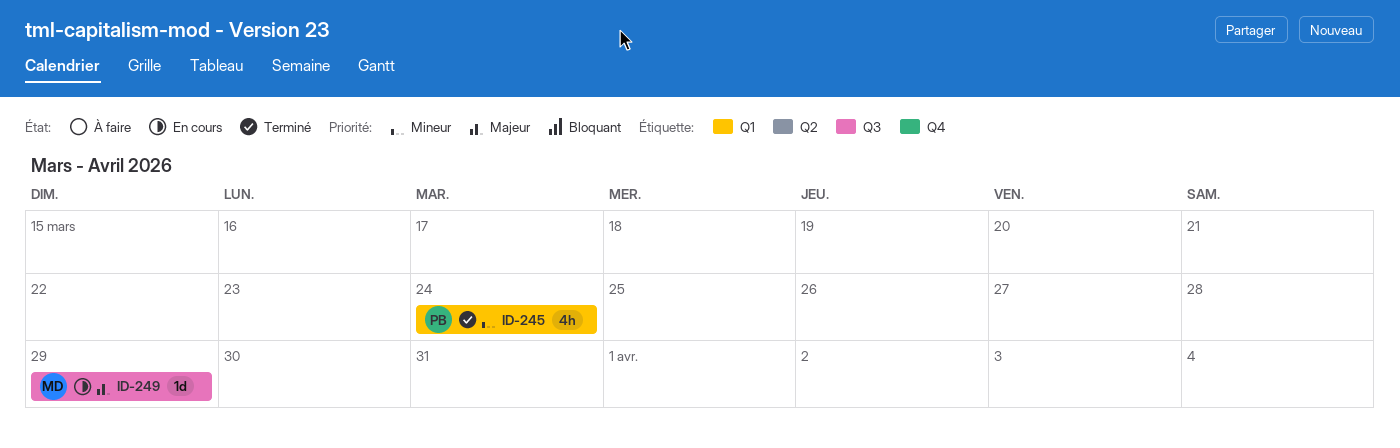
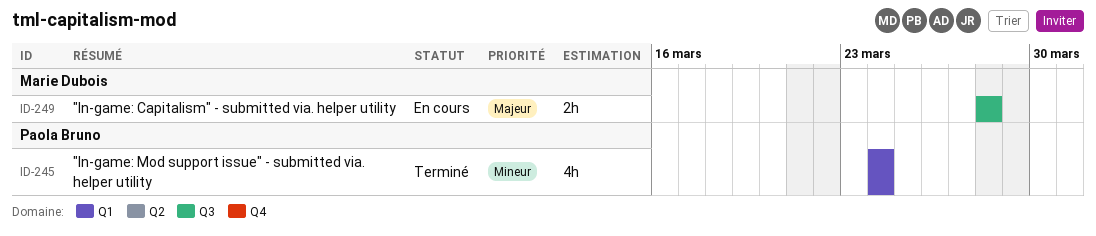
ID-249, estimate: 1d -> 2h
ID-249, start: Mar 29 -> Mar 28
ID-249, due: Mar 29 -> Mar 28

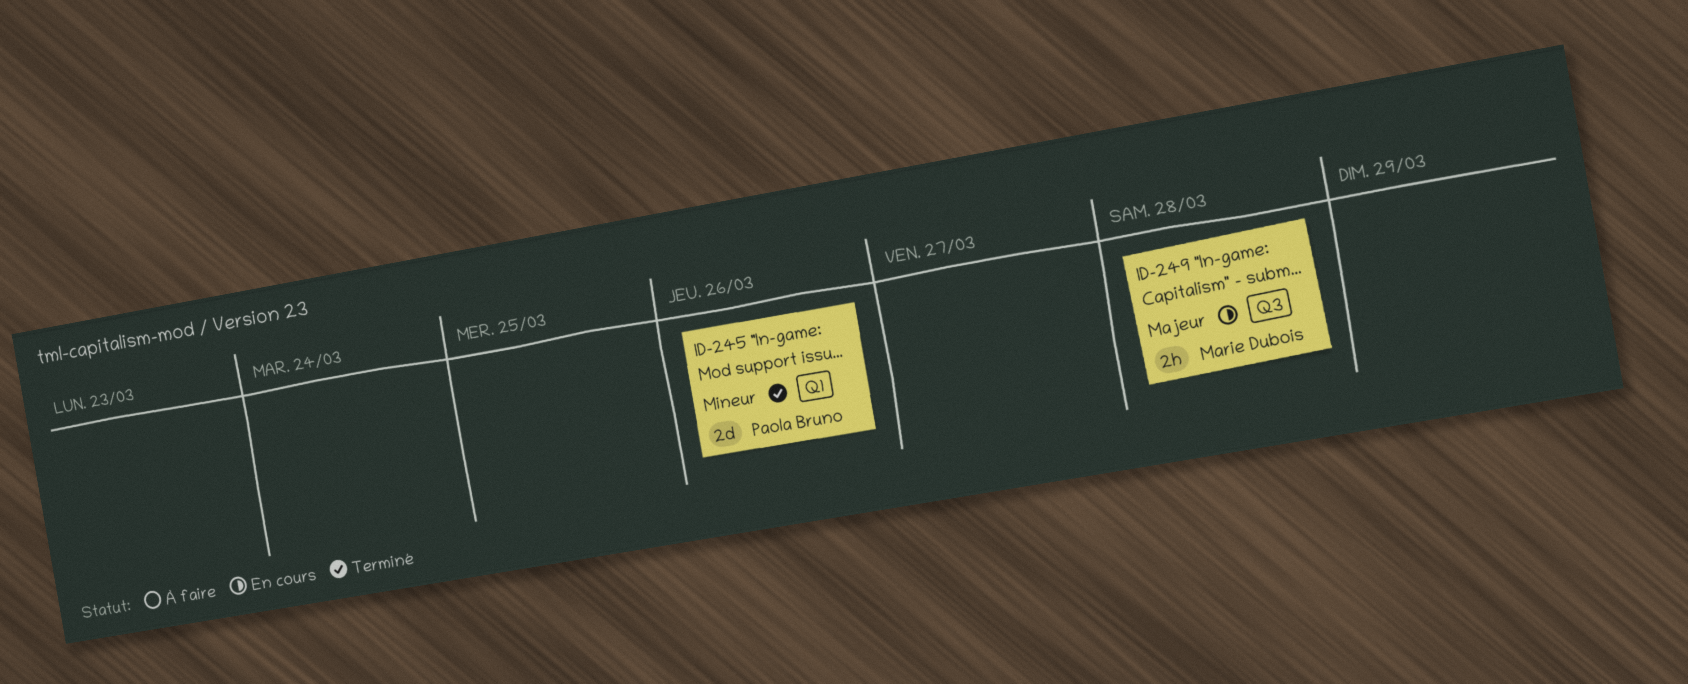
ID-245, estimate: 4h -> 2d
ID-245, due: Mar 24 -> Mar 26

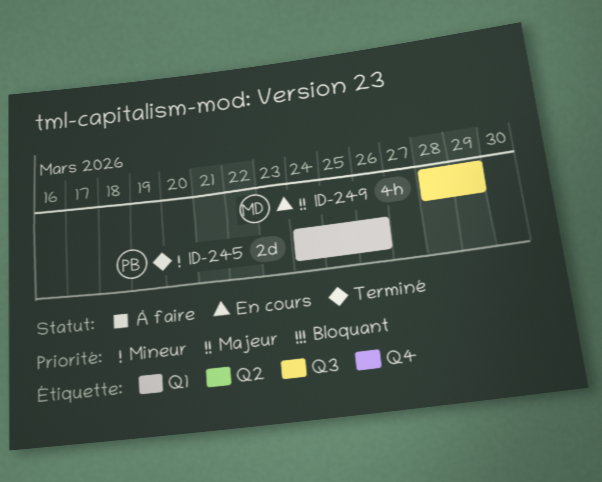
ID-249, estimate: 2h -> 4h
ID-249, due: Mar 28 -> Mar 29

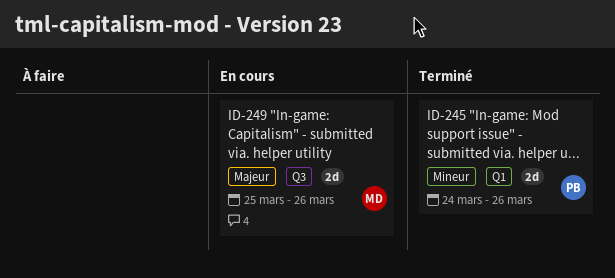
ID-249, estimate: 4h -> 2d
ID-249, start: Mar 28 -> Mar 25
ID-249, due: Mar 29 -> Mar 26

